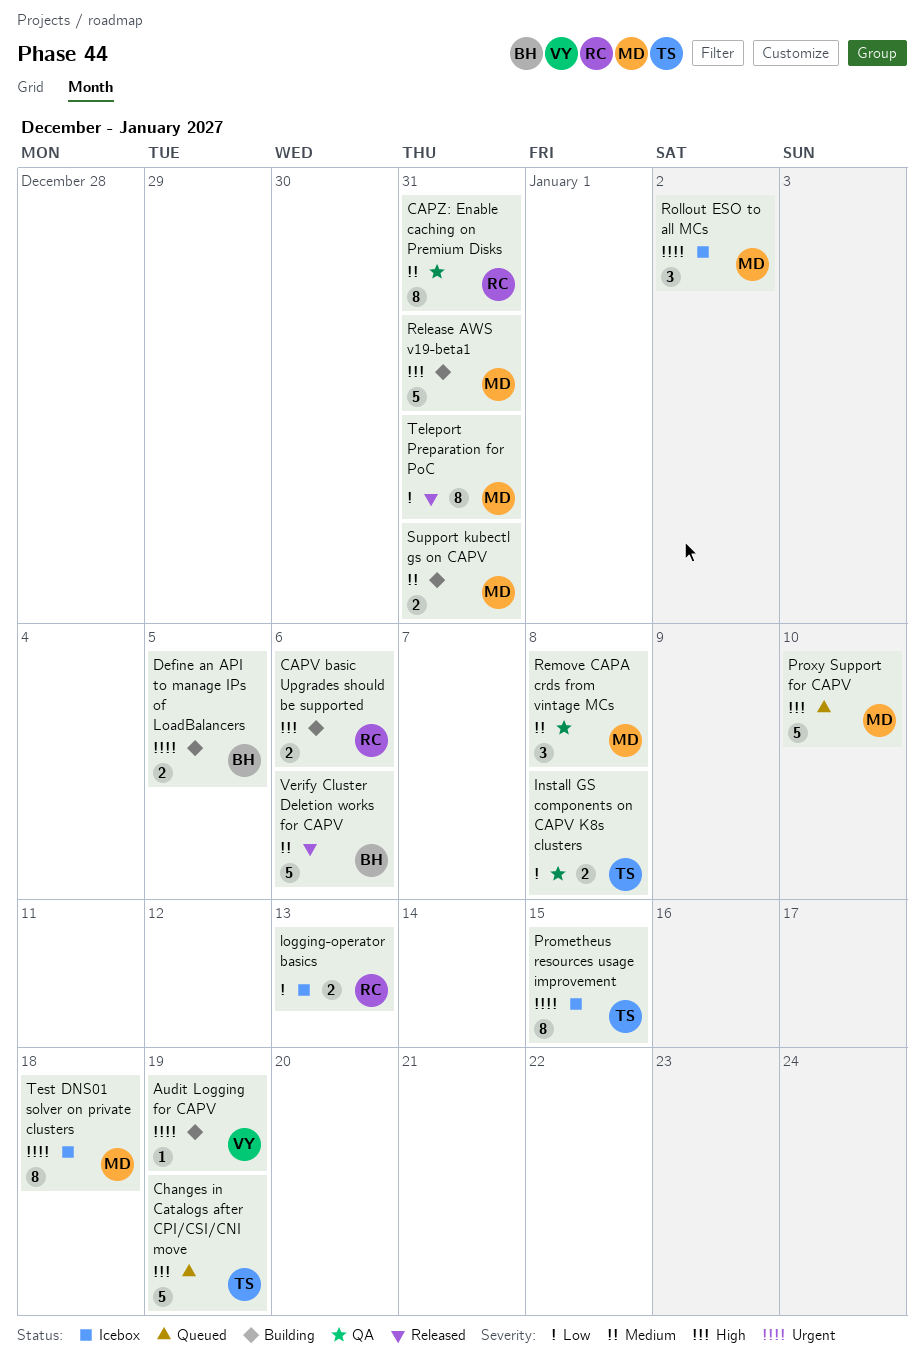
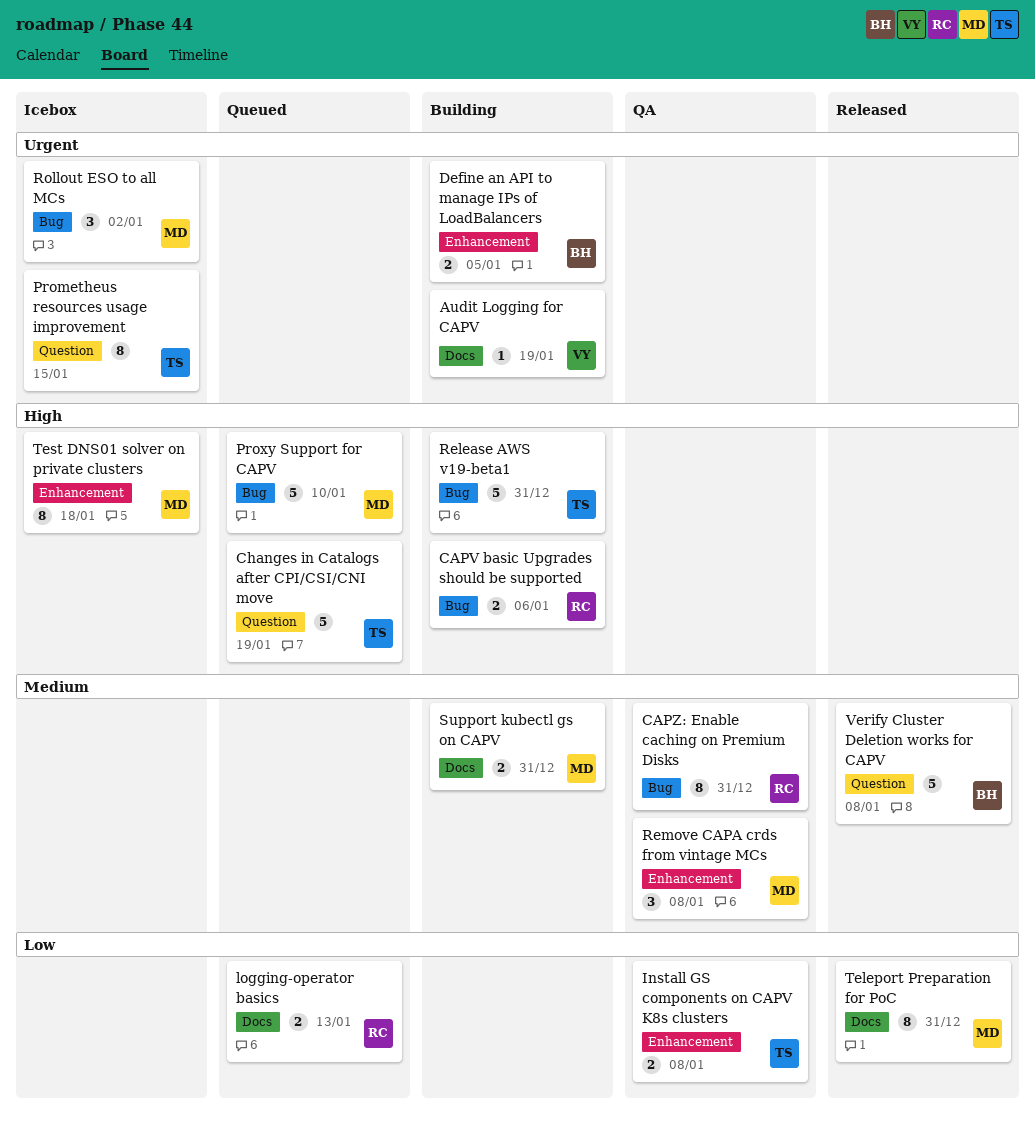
logging-operator basics, status: Icebox -> Queued
Release AWS v19-beta1, owner: MD -> TS
Test DNS01 solver on private clusters, priority: Urgent -> High
Verify Cluster Deletion works for CAPV, due: Jan 6 -> Jan 8

